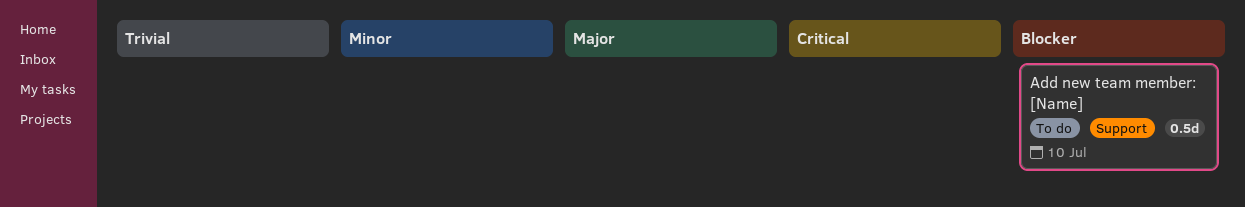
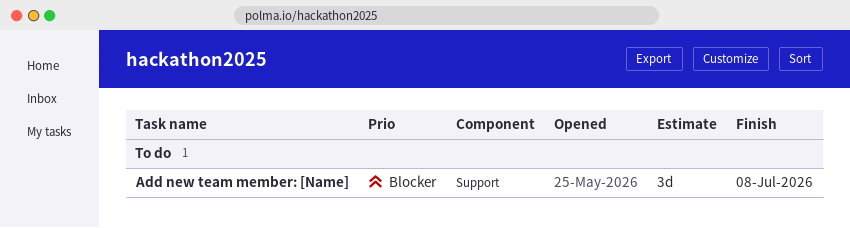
Add new team member: [Name], estimate: 0.5d -> 3d
Add new team member: [Name], due: Jul 10 -> Jul 8

